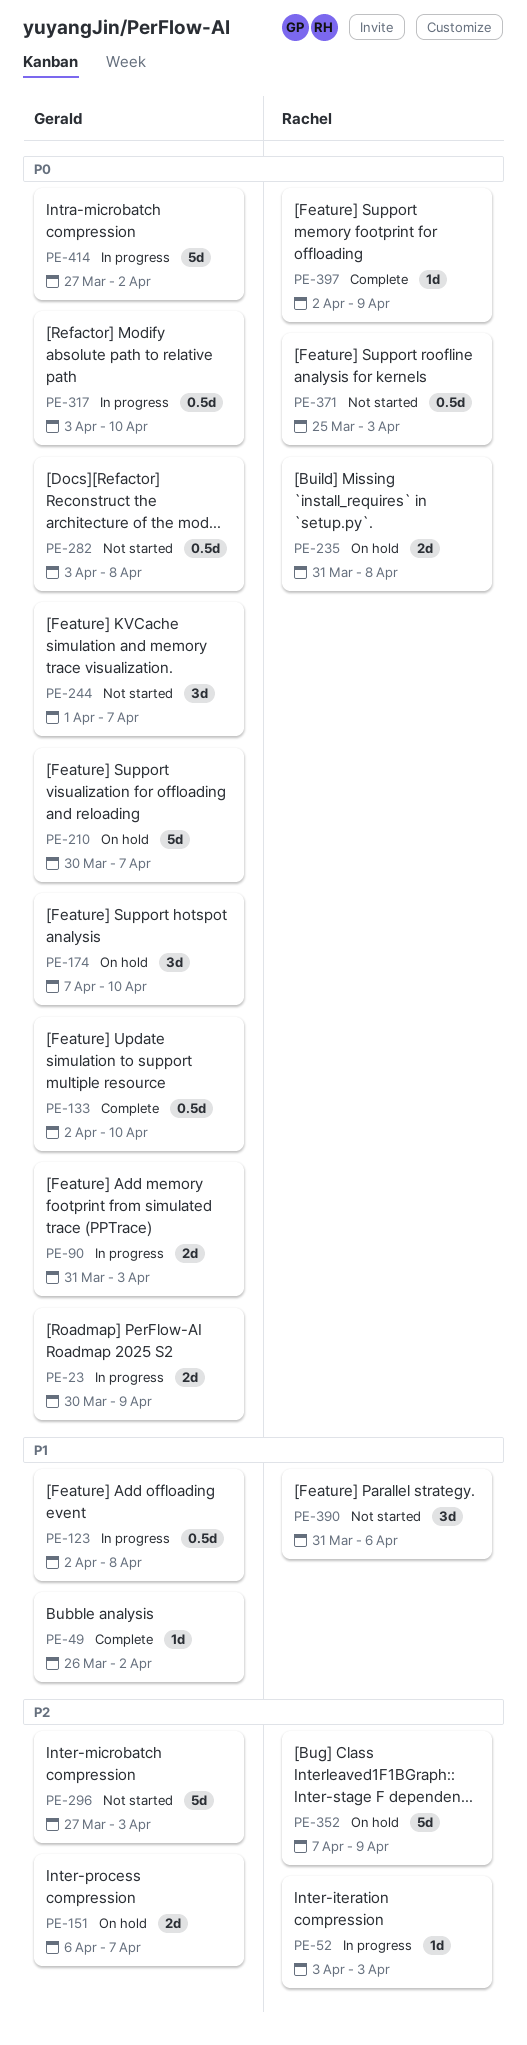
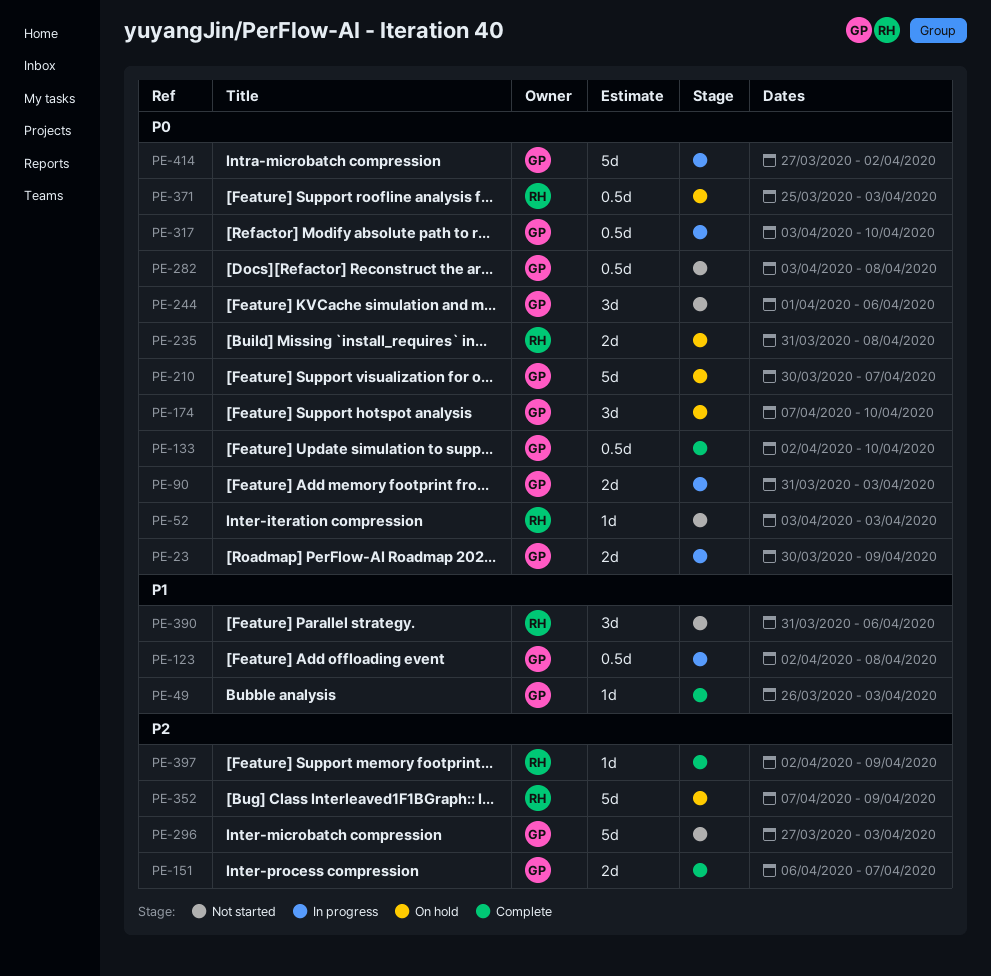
PE-49, due: Apr 2 -> Apr 3
PE-52, status: In progress -> Not started
PE-52, priority: P2 -> P0
PE-151, status: On hold -> Complete
PE-244, due: Apr 7 -> Apr 6
PE-371, status: Not started -> On hold
PE-397, priority: P0 -> P2

